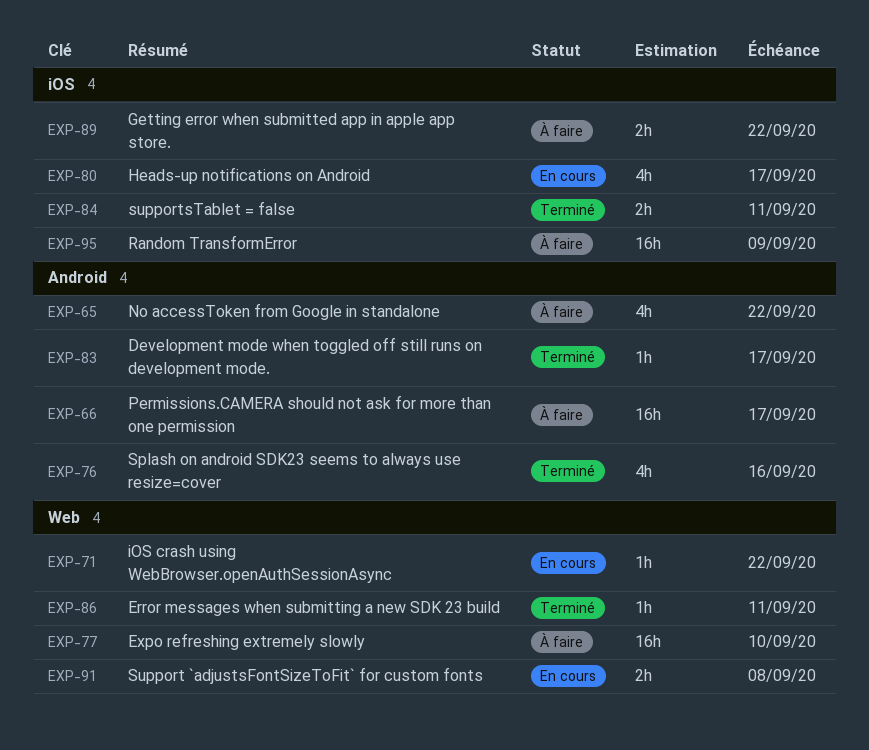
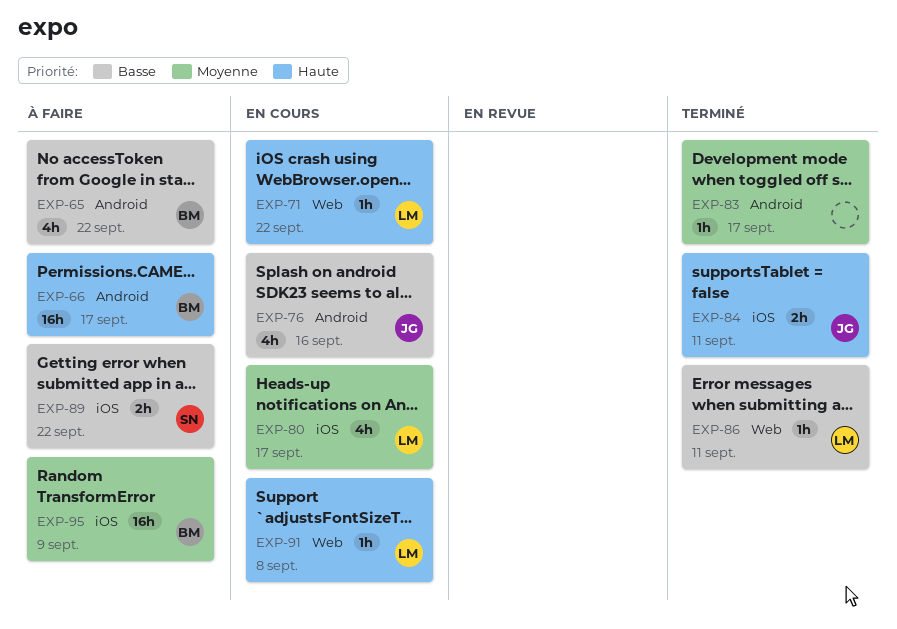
EXP-76, status: Terminé -> En cours
EXP-77: present -> none
EXP-91, estimate: 2h -> 1h

